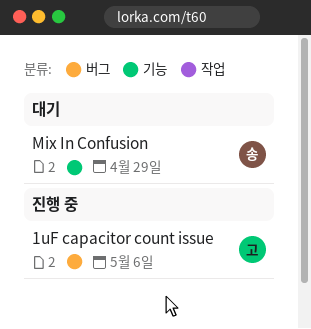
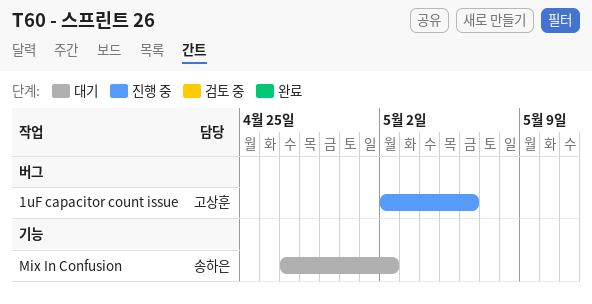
Mix In Confusion, due: Apr 29 -> May 2

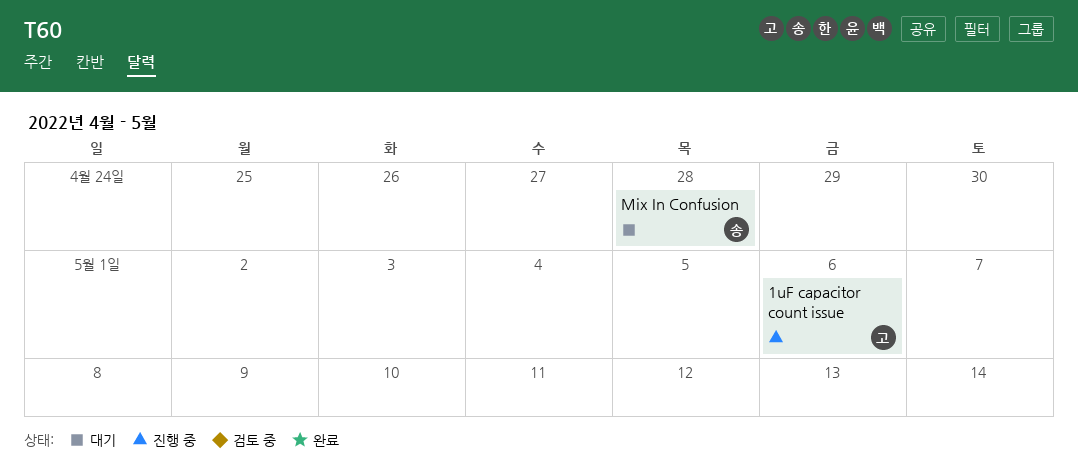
Mix In Confusion, due: May 2 -> Apr 28

